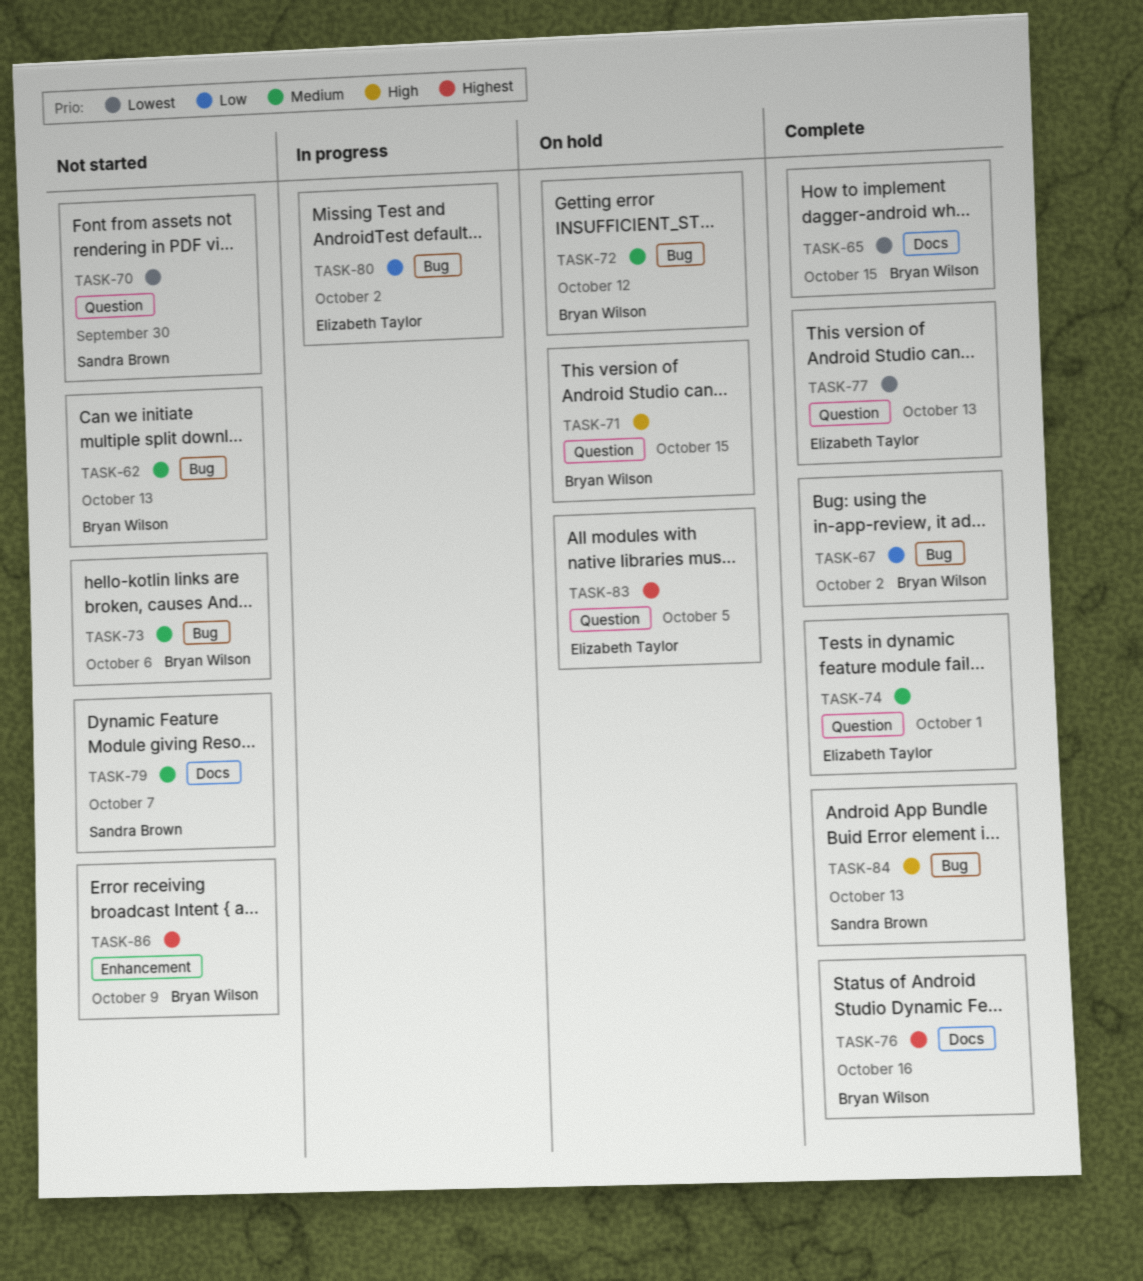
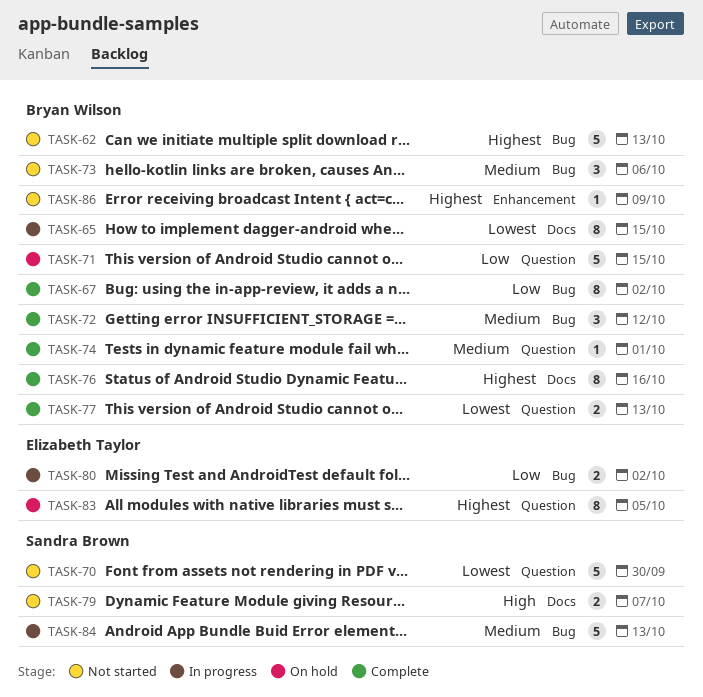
TASK-62, priority: Medium -> Highest
TASK-65, status: Complete -> In progress
TASK-71, priority: High -> Low
TASK-72, status: On hold -> Complete
TASK-74, owner: Elizabeth Taylor -> Bryan Wilson
TASK-77, owner: Elizabeth Taylor -> Bryan Wilson
TASK-79, priority: Medium -> High
TASK-84, status: Complete -> In progress
TASK-84, priority: High -> Medium

